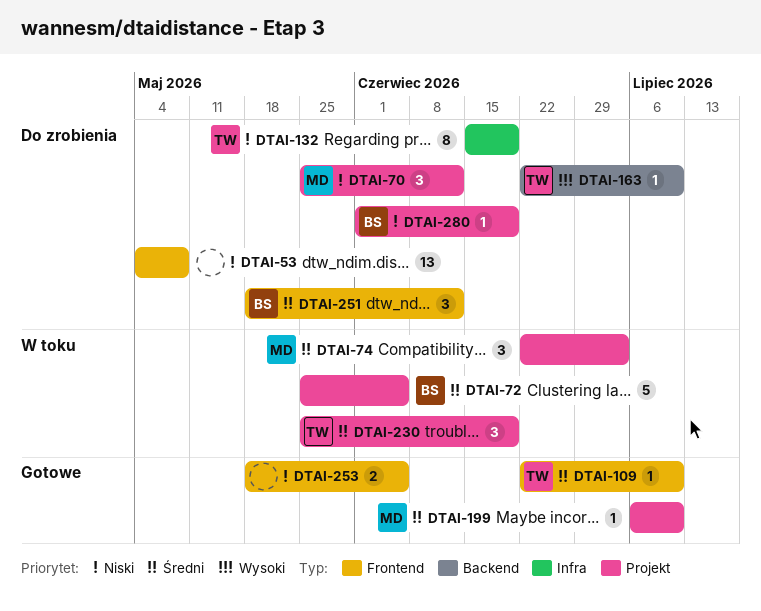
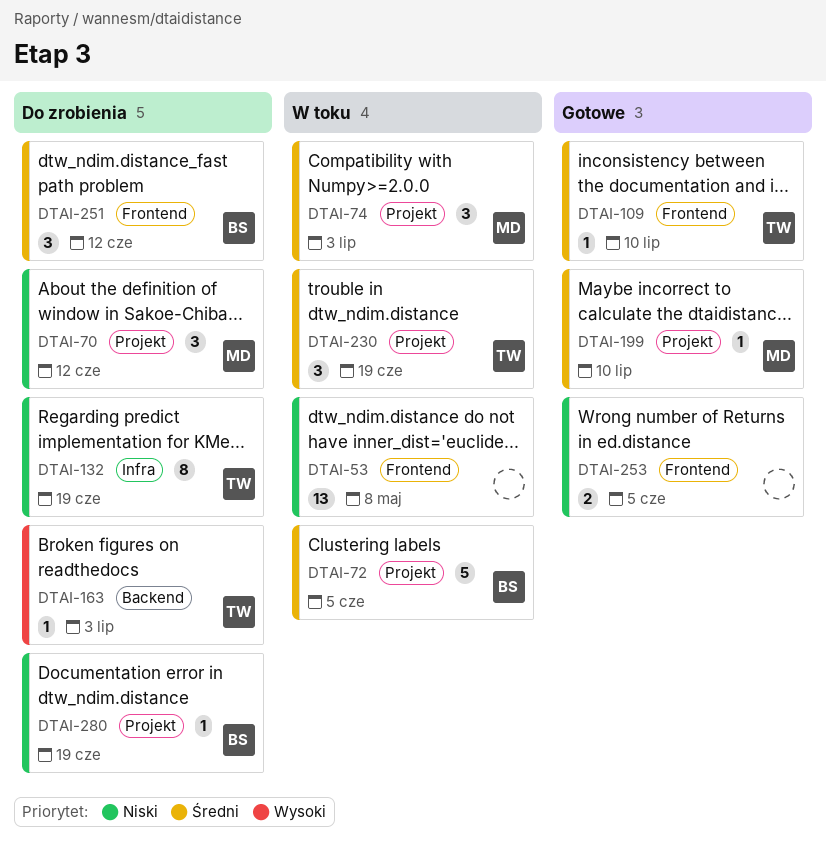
DTAI-53, status: Do zrobienia -> W toku
DTAI-163, due: Jul 10 -> Jul 3

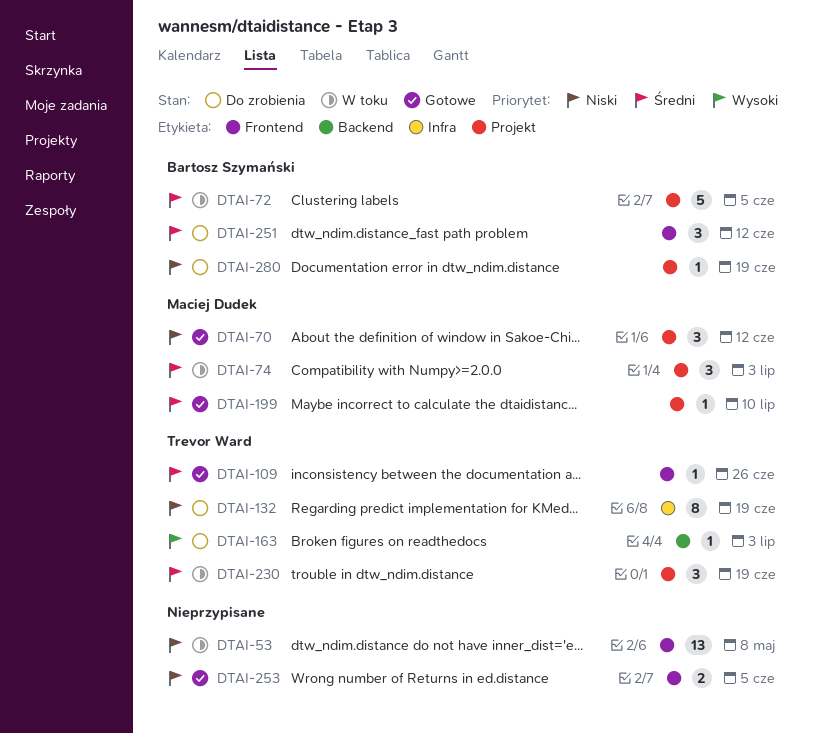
DTAI-70, status: Do zrobienia -> Gotowe
DTAI-109, due: Jul 10 -> Jun 26

